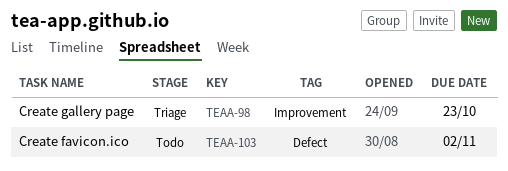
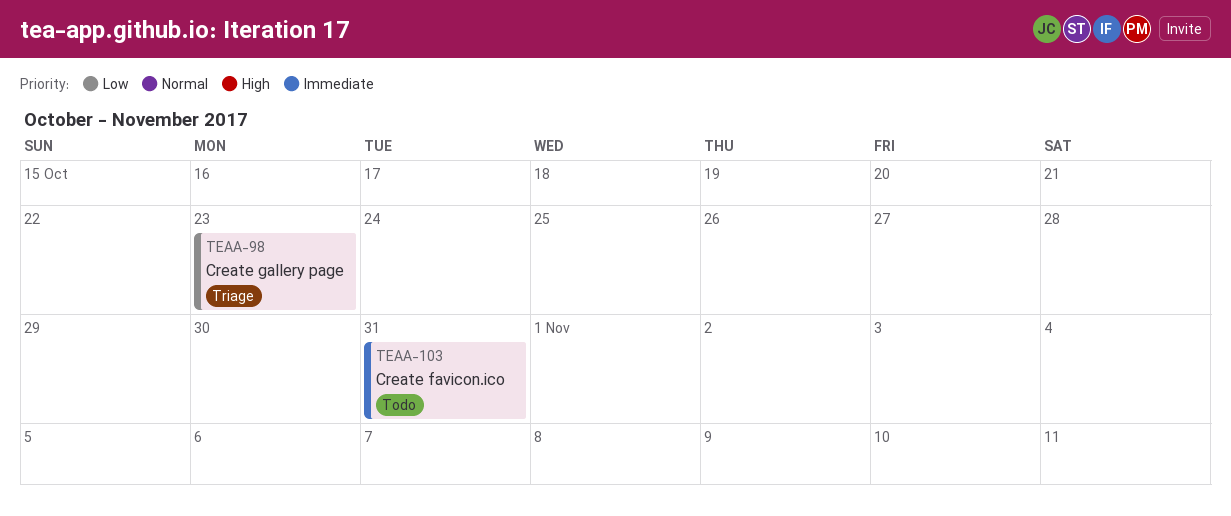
TEAA-103, due: Nov 2 -> Oct 31

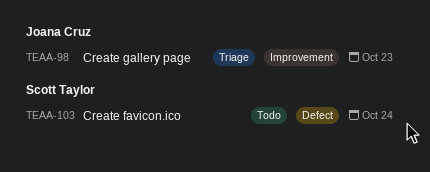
TEAA-103, due: Oct 31 -> Oct 24

